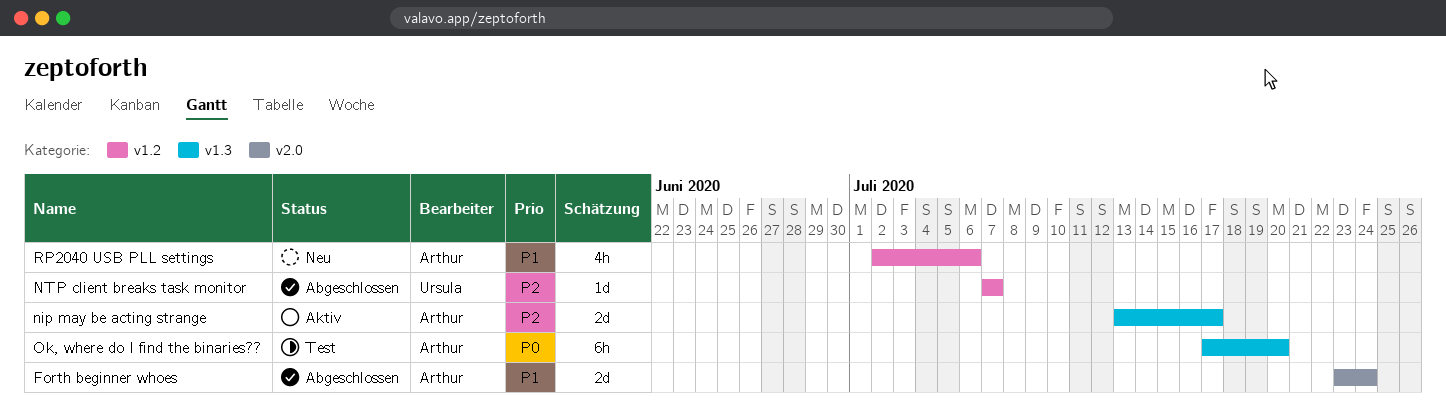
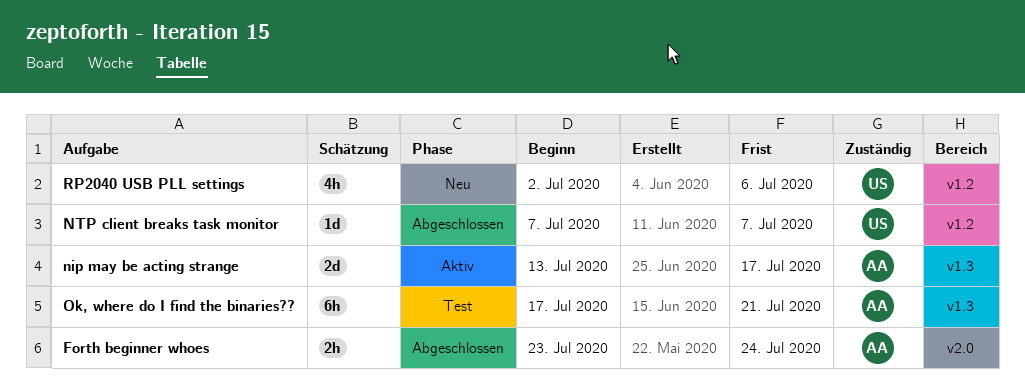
Forth beginner whoes, estimate: 2d -> 2h
Ok, where do I find the binaries??, due: Jul 20 -> Jul 21
RP2040 USB PLL settings, owner: Arthur -> Ursula

